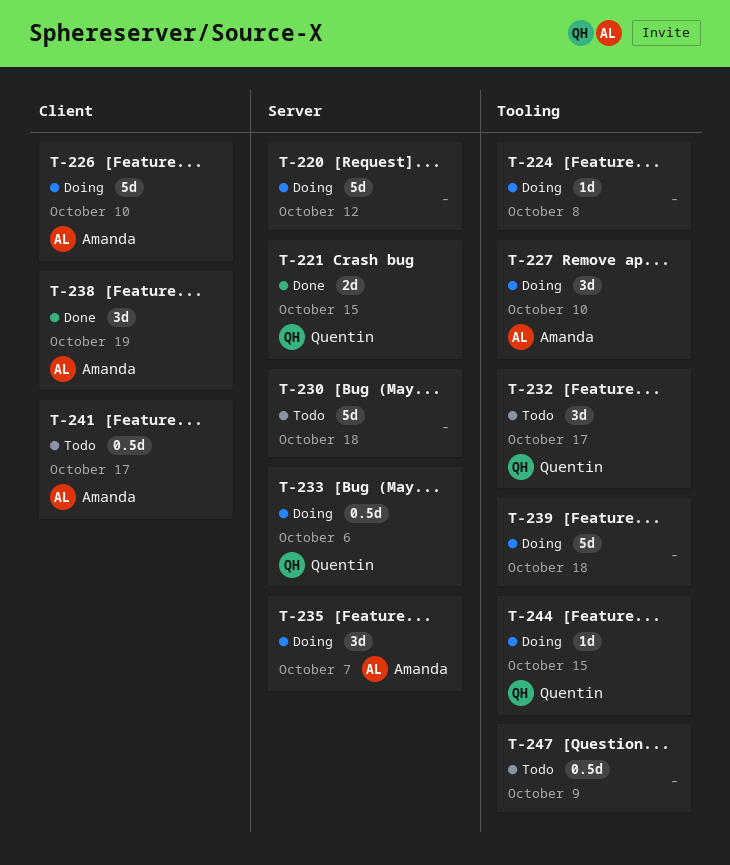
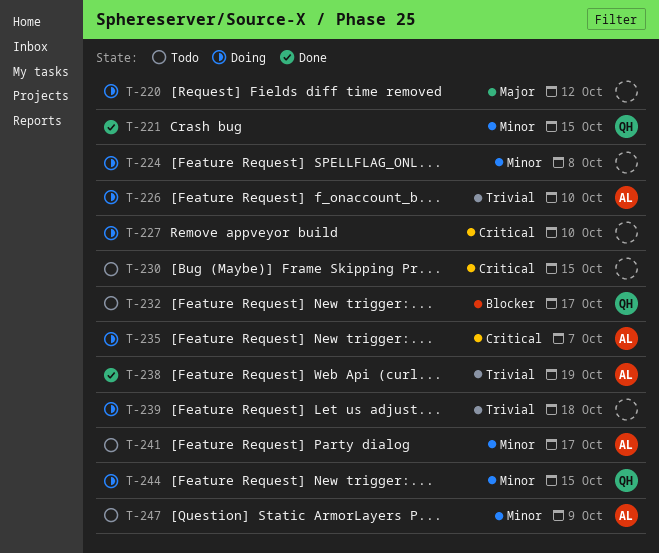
T-227, owner: Amanda -> none
T-230, due: Oct 18 -> Oct 15
T-233: present -> none
T-247, owner: none -> Amanda

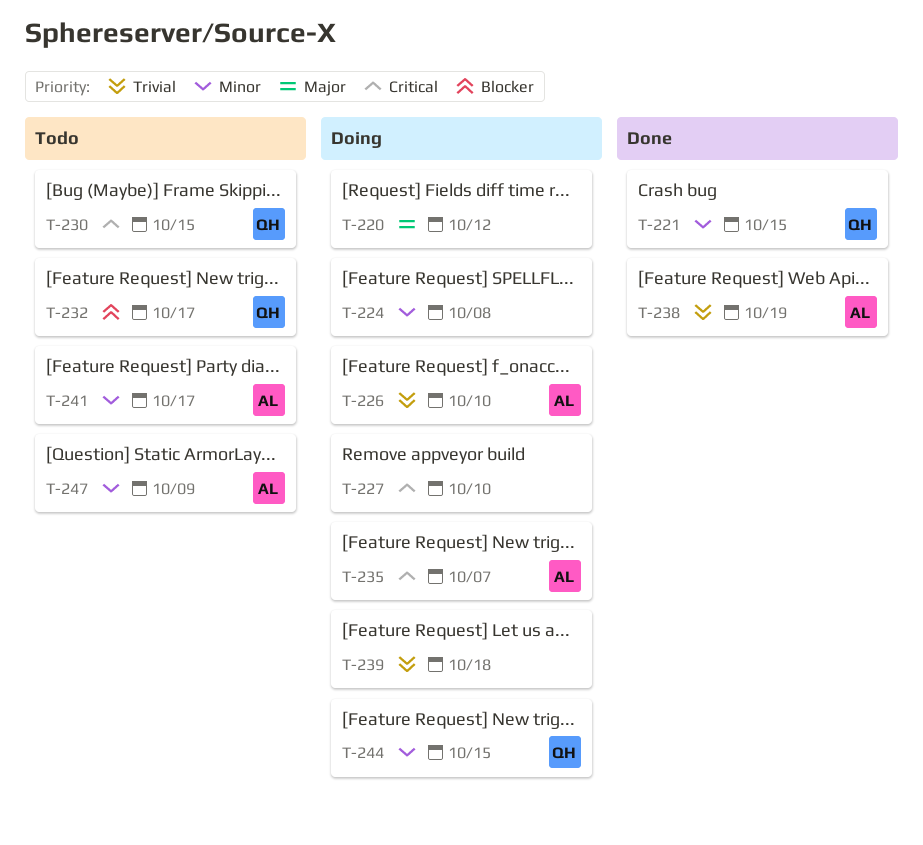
T-230, owner: none -> QH

